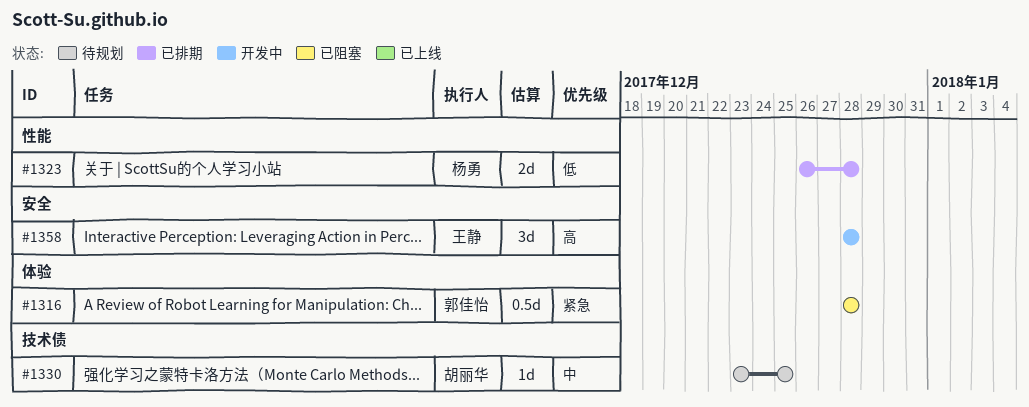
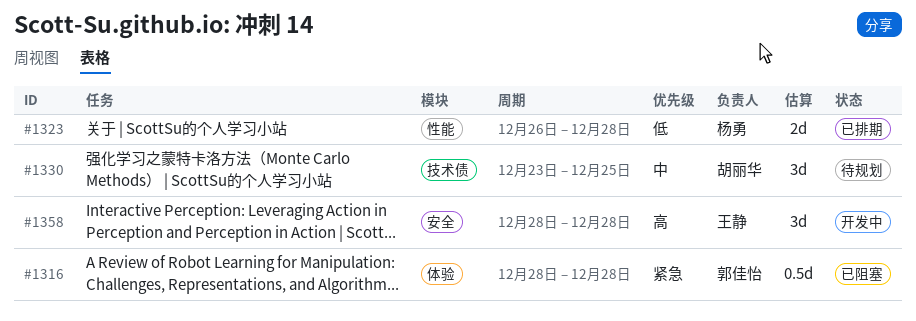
#1330, estimate: 1d -> 3d

